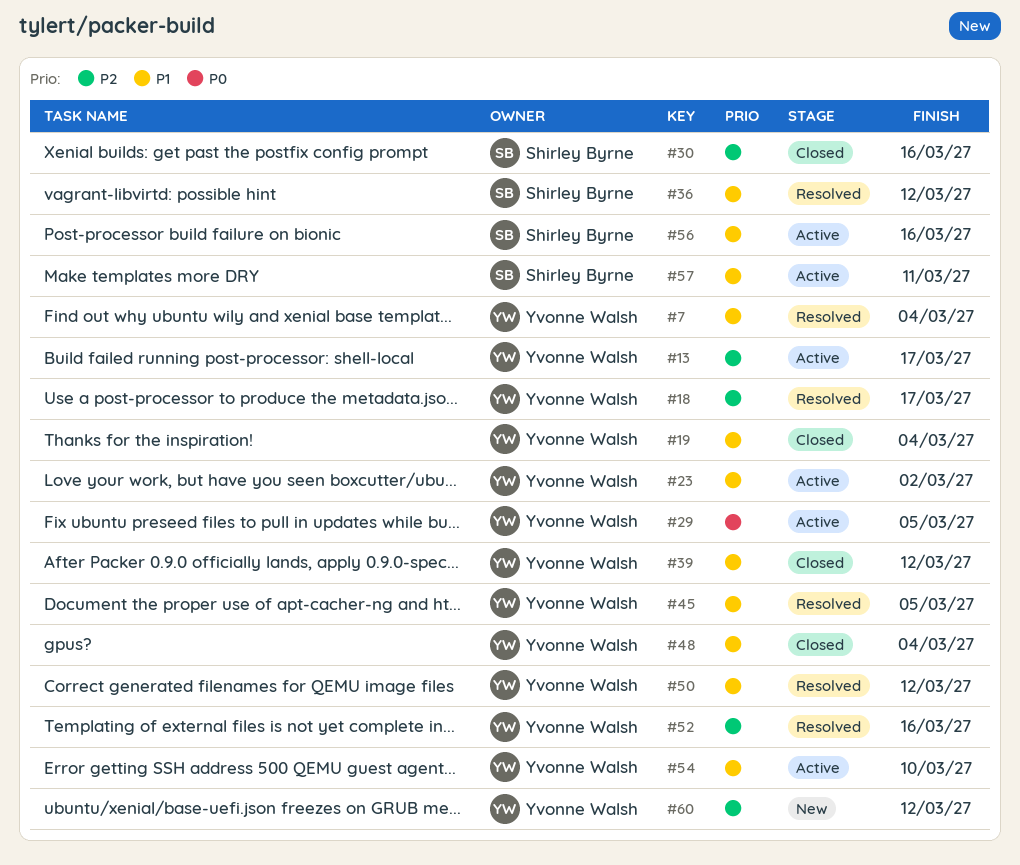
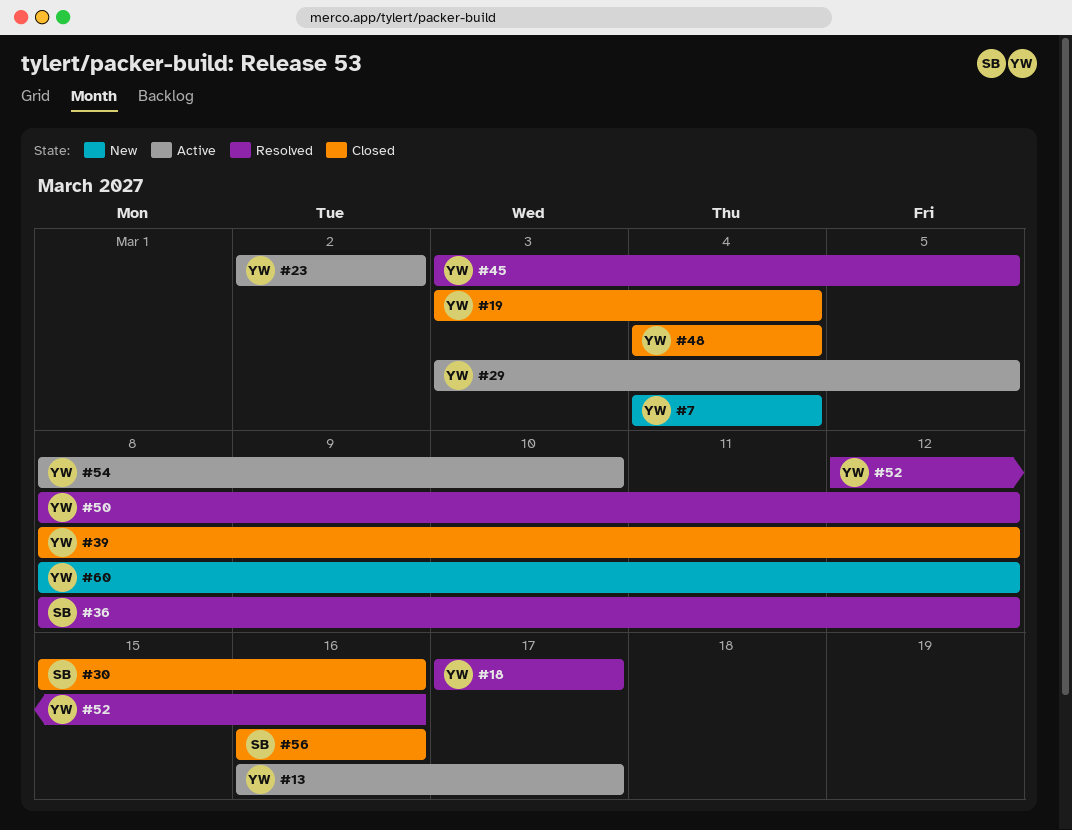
#7, status: Resolved -> New
#56, status: Active -> Closed
#57: present -> none

